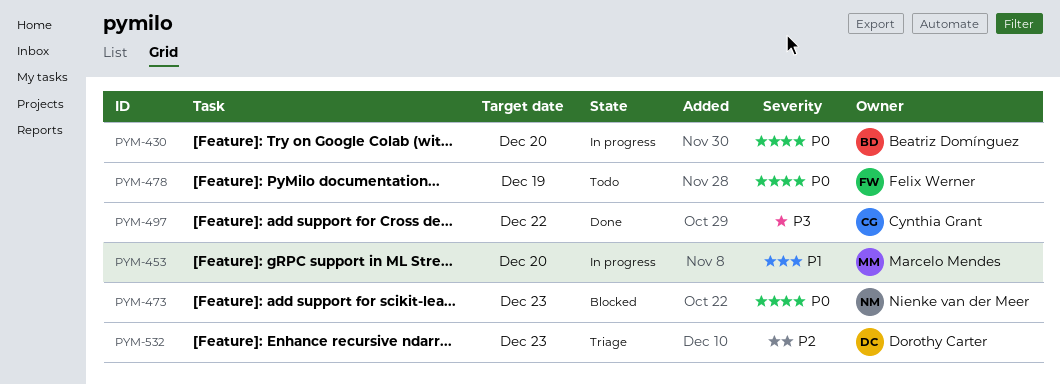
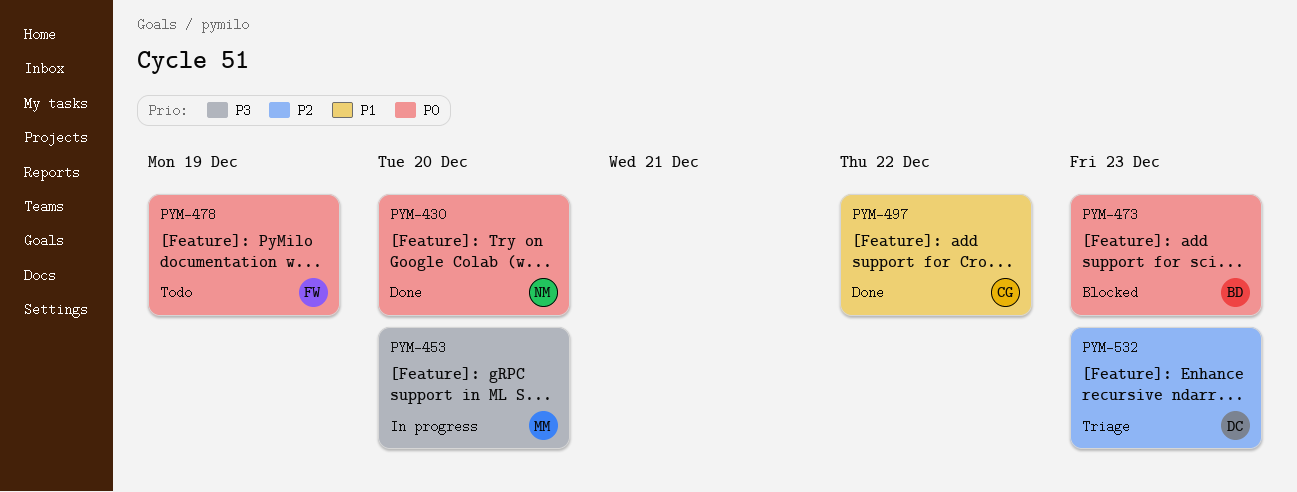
PYM-430, status: In progress -> Done
PYM-430, owner: Beatriz Domínguez -> Nienke van der Meer
PYM-453, priority: P1 -> P3
PYM-473, owner: Nienke van der Meer -> Beatriz Domínguez
PYM-497, priority: P3 -> P1

